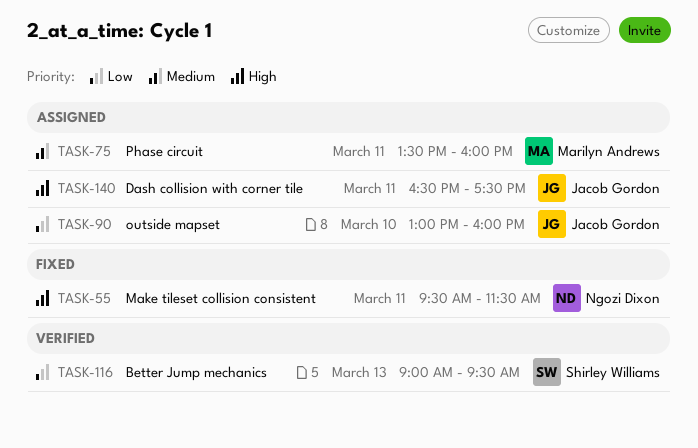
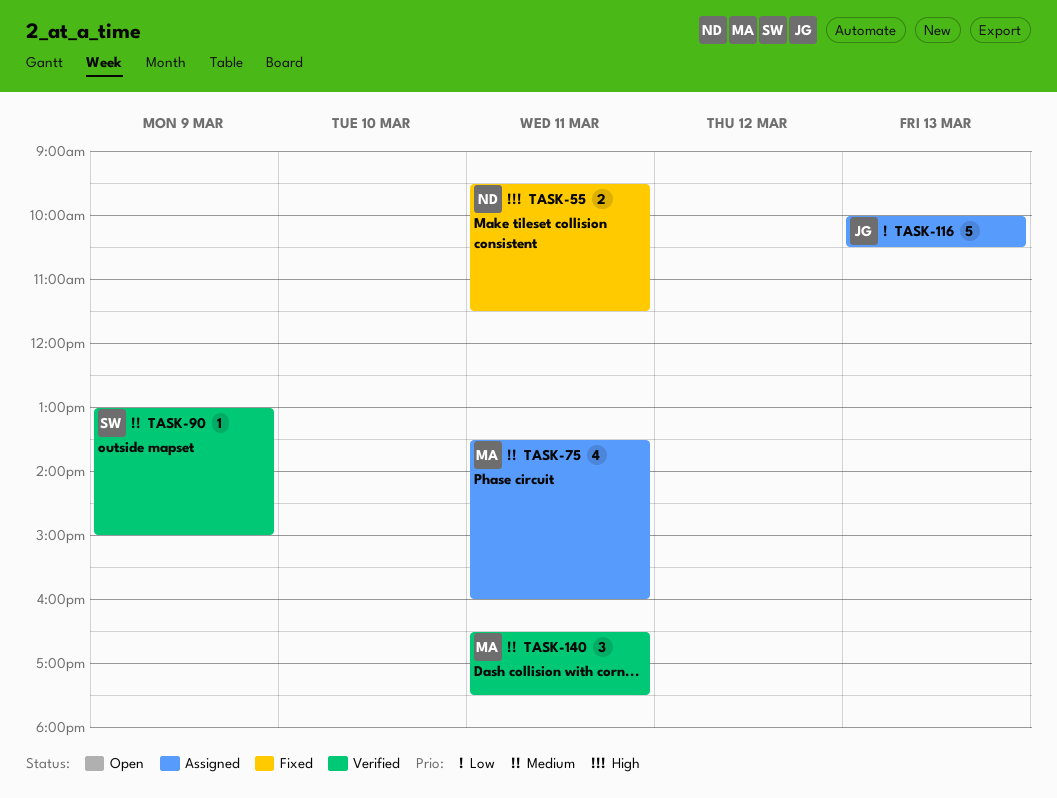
TASK-90, status: Assigned -> Verified
TASK-90, owner: Jacob Gordon -> Shirley Williams
TASK-90, priority: Low -> Medium
TASK-90, day: Mar 10 -> Mar 9
TASK-90, ends: 16:00 -> 15:00
TASK-116, status: Verified -> Assigned
TASK-116, owner: Shirley Williams -> Jacob Gordon
TASK-116, begins: 09:00 -> 10:00
TASK-116, ends: 09:30 -> 10:30
TASK-140, status: Assigned -> Verified
TASK-140, owner: Jacob Gordon -> Marilyn Andrews
TASK-140, priority: High -> Medium

